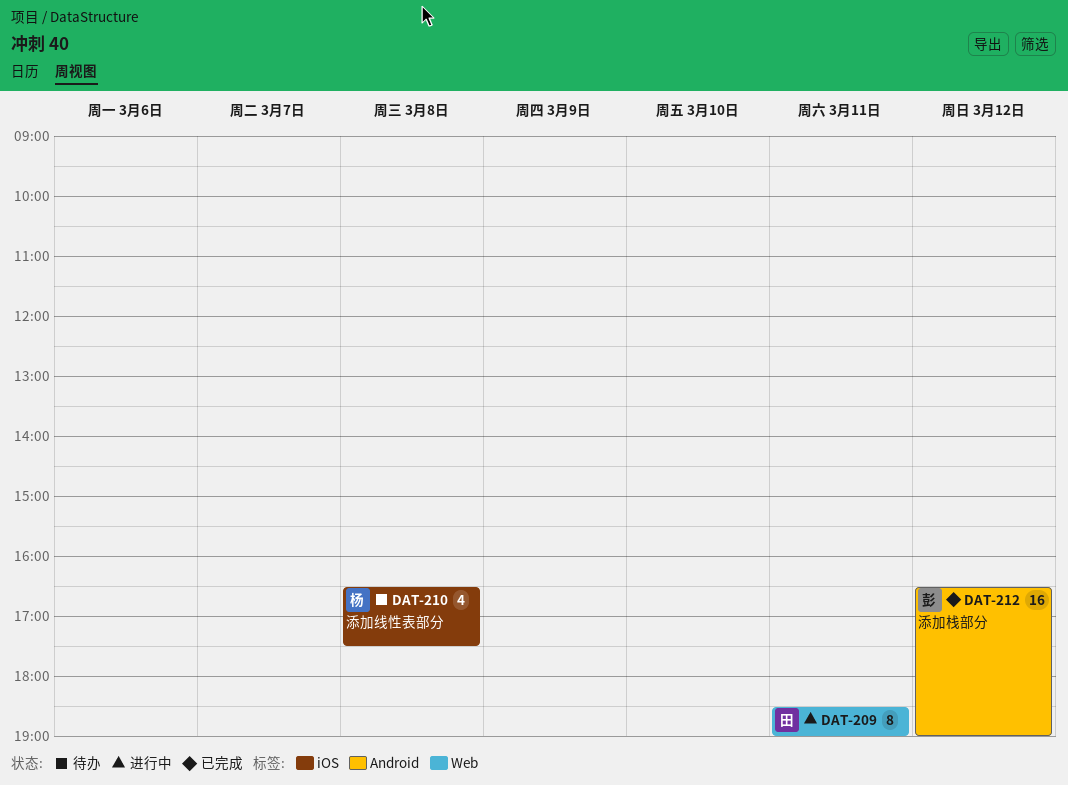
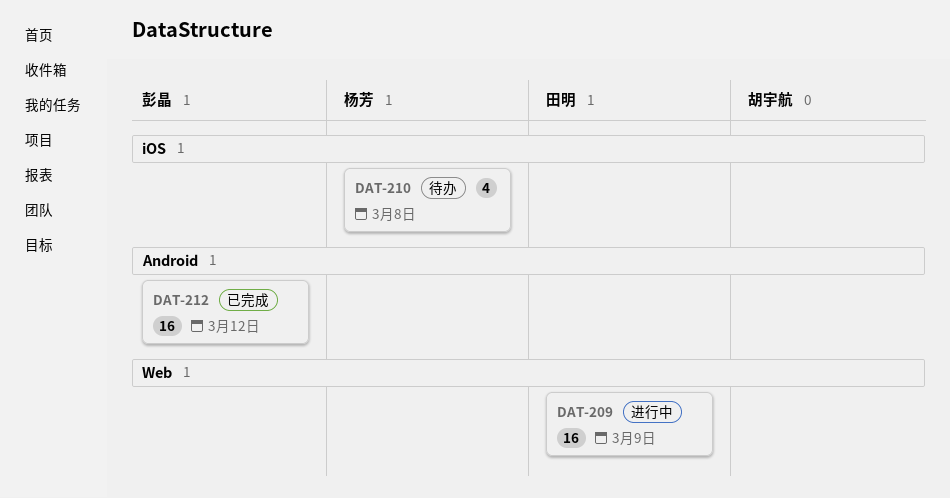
DAT-209, estimate: 8 -> 16
DAT-209, day: Mar 11 -> Mar 9

